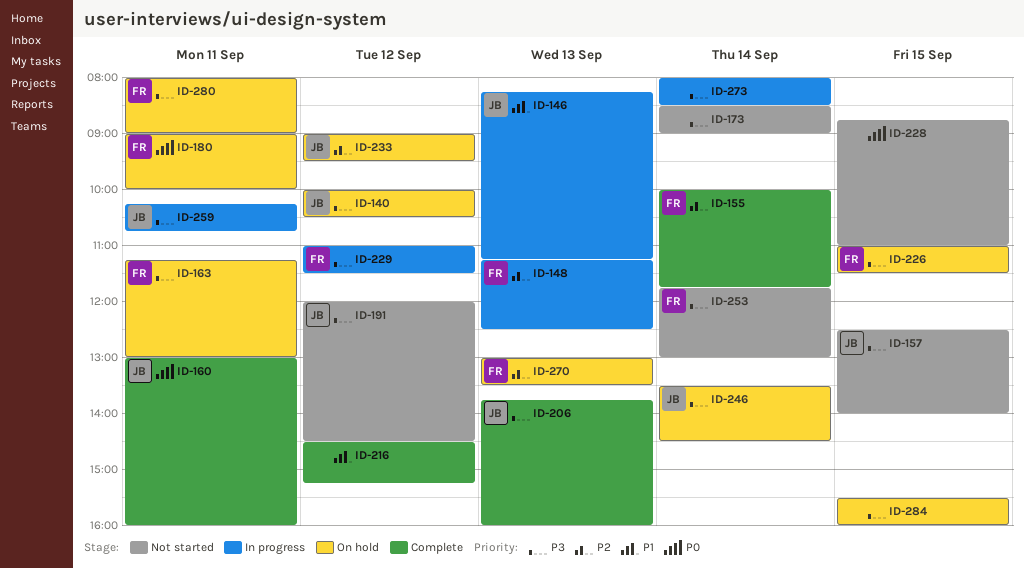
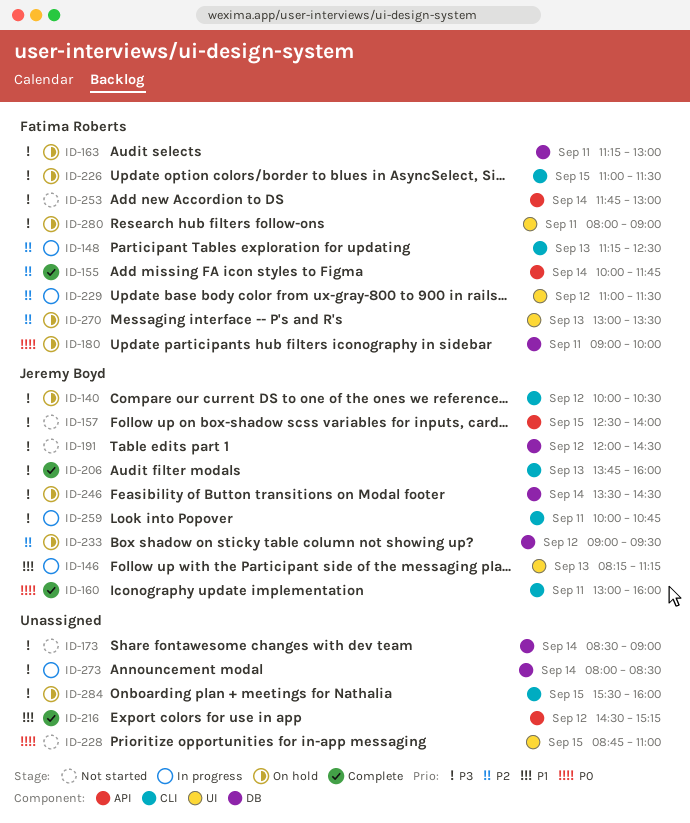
ID-229, priority: P3 -> P2
ID-259, begins: 10:15 -> 10:00

